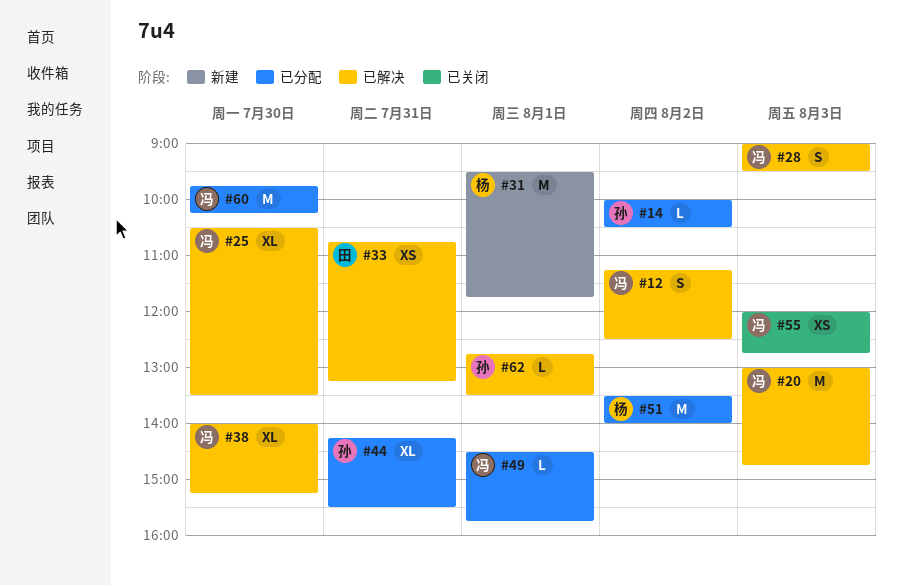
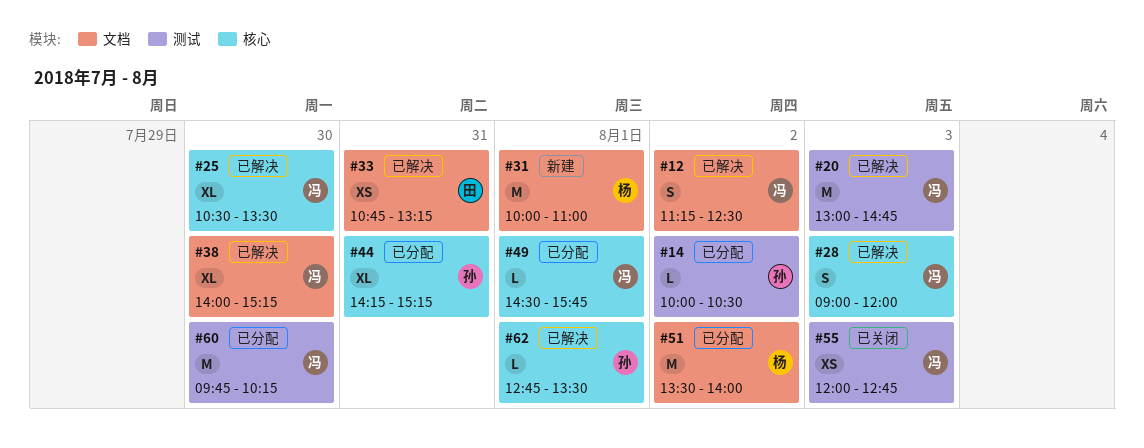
#28, ends: 09:30 -> 12:00
#31, begins: 09:30 -> 10:00
#31, ends: 11:45 -> 11:00
#44, ends: 15:30 -> 15:15

